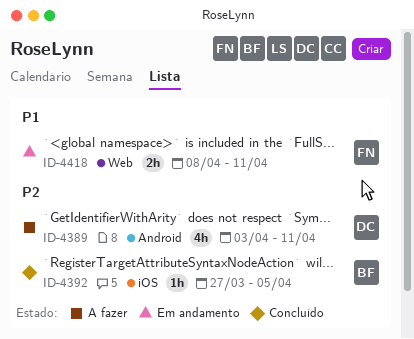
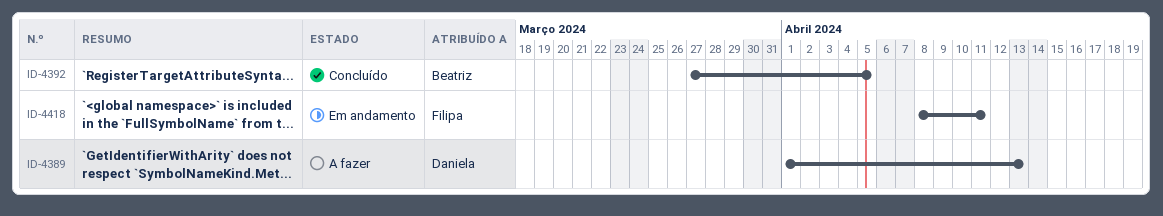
ID-4389, start: Apr 3 -> Apr 1
ID-4389, due: Apr 11 -> Apr 13

